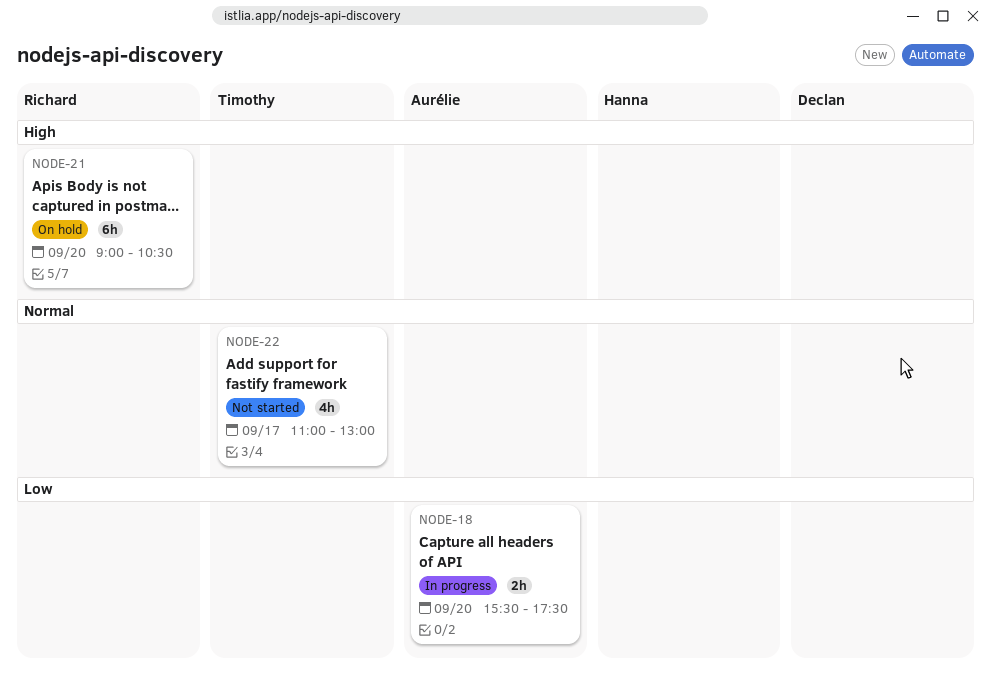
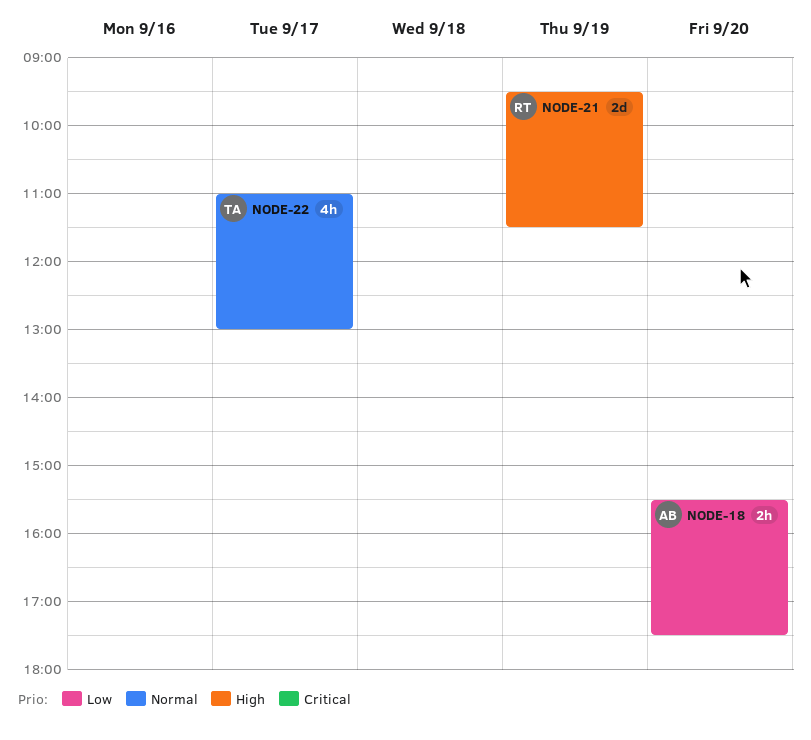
NODE-21, estimate: 6h -> 2d
NODE-21, day: Sep 20 -> Sep 19
NODE-21, begins: 09:00 -> 09:30
NODE-21, ends: 10:30 -> 11:30

